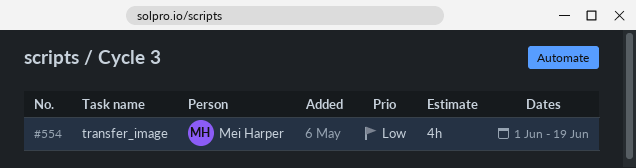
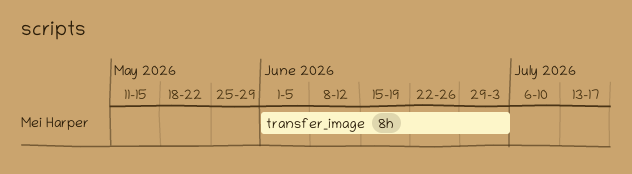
transfer_image, estimate: 4h -> 8h
transfer_image, due: Jun 19 -> Jul 3

